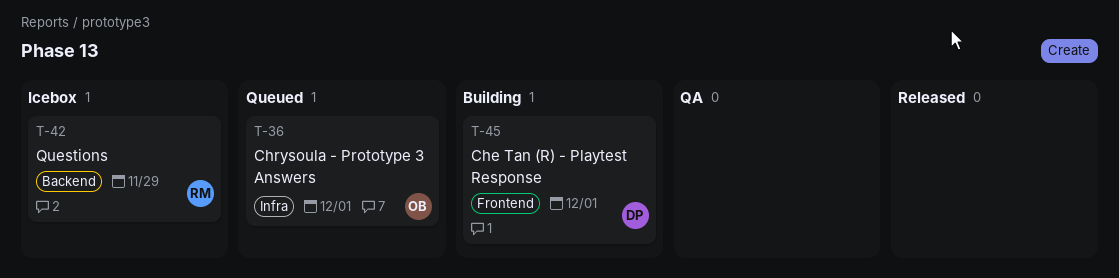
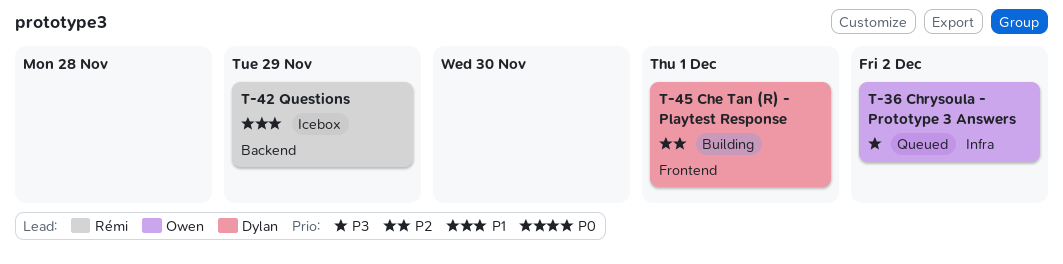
T-36, due: Dec 1 -> Dec 2

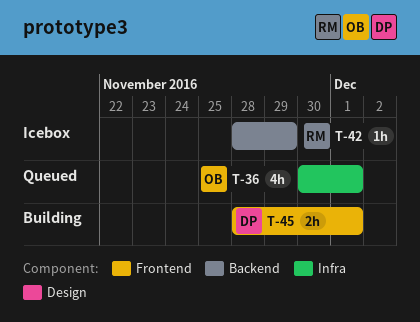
T-36, due: Dec 2 -> Dec 1

